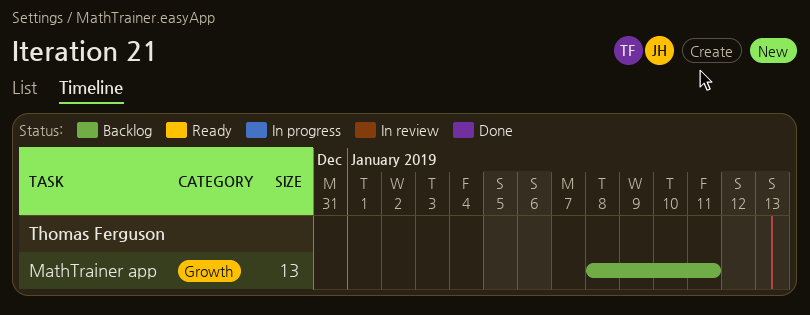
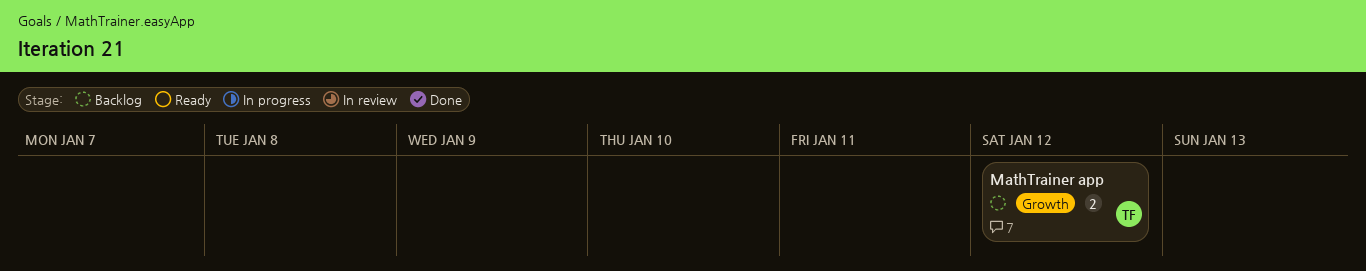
MathTrainer app, estimate: 13 -> 2
MathTrainer app, due: Jan 11 -> Jan 12

